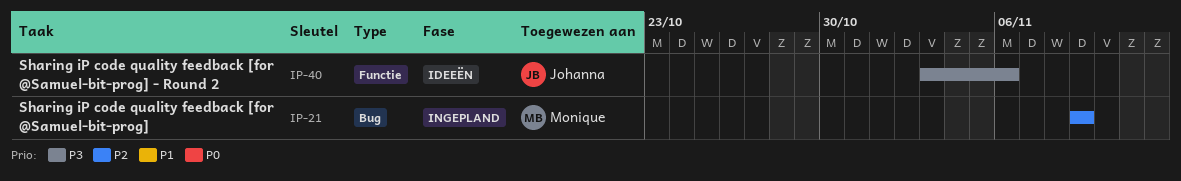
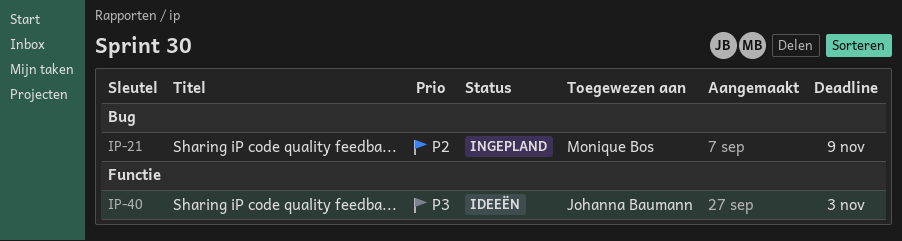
IP-40, due: Nov 6 -> Nov 3

